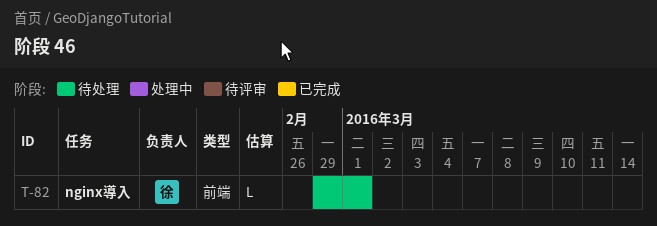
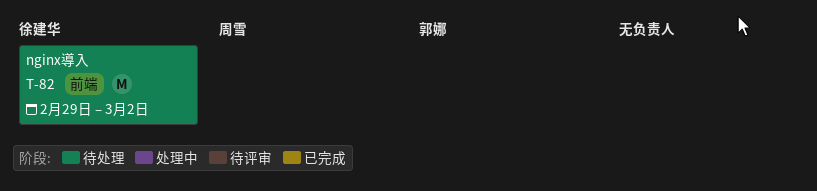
T-82, estimate: L -> M
T-82, due: Mar 1 -> Mar 2

